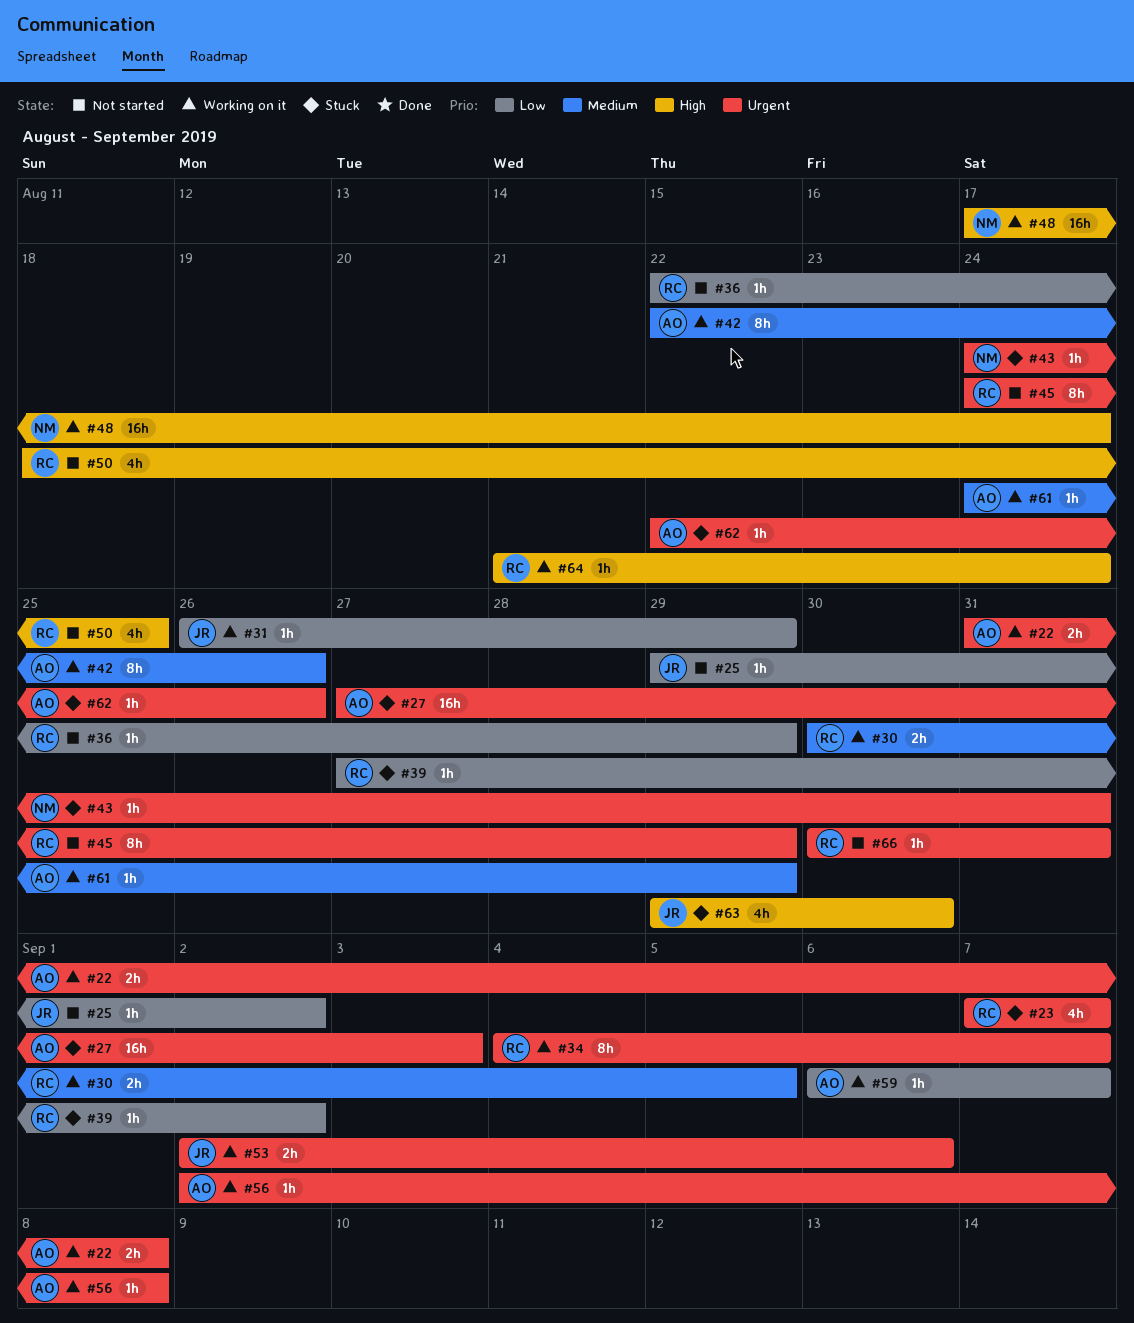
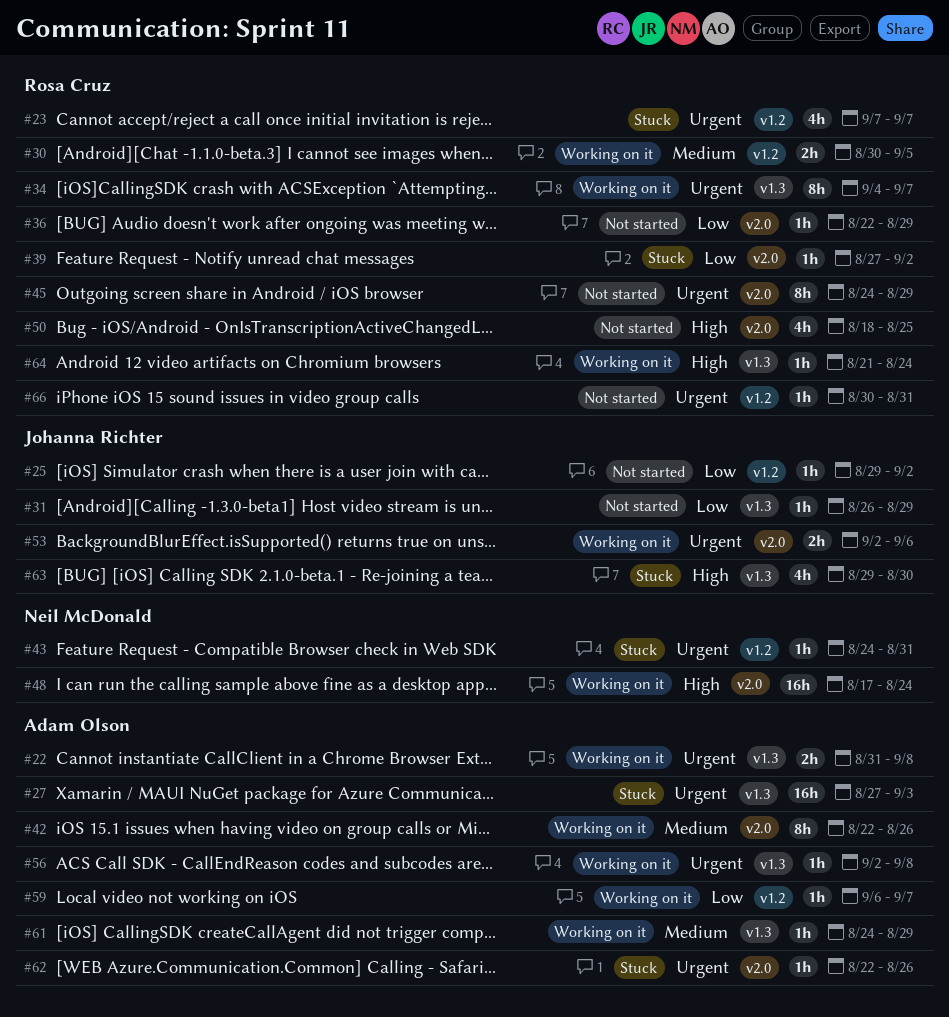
#31, status: Working on it -> Not started

